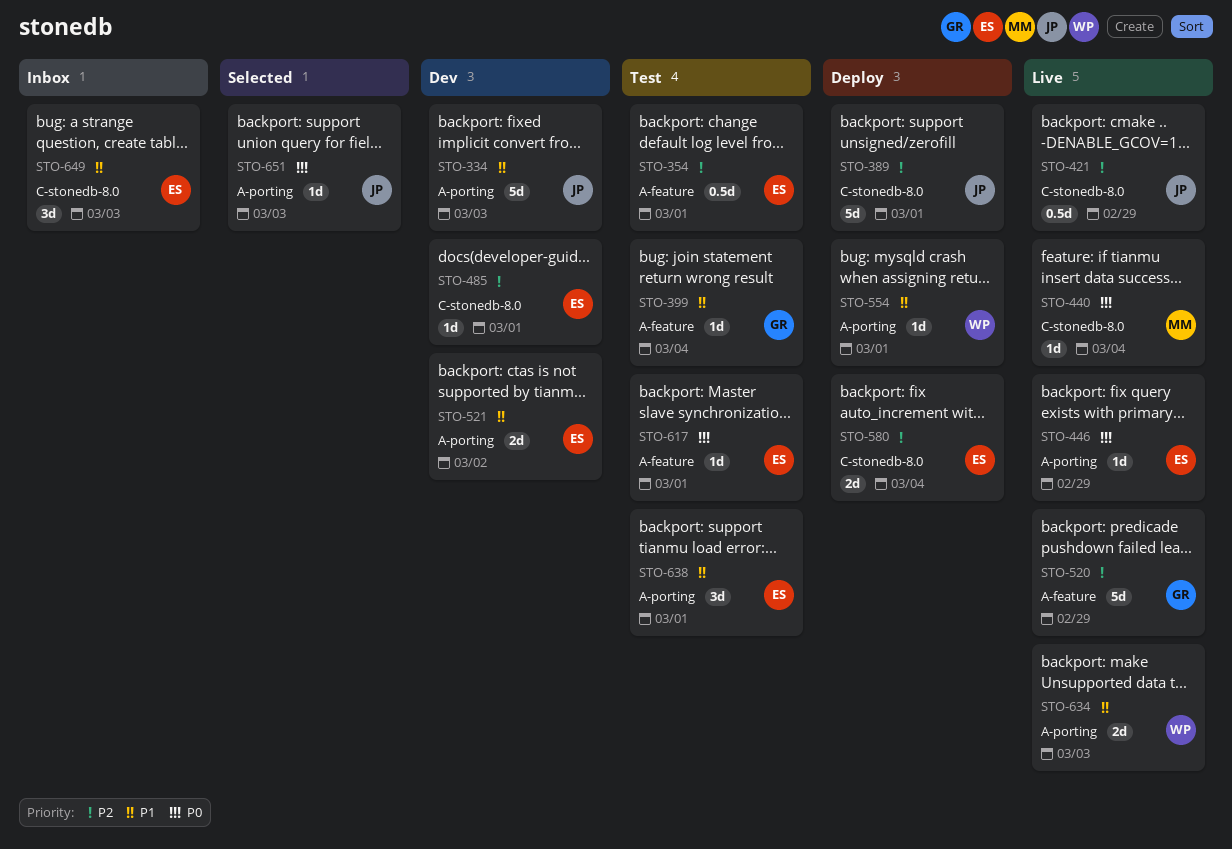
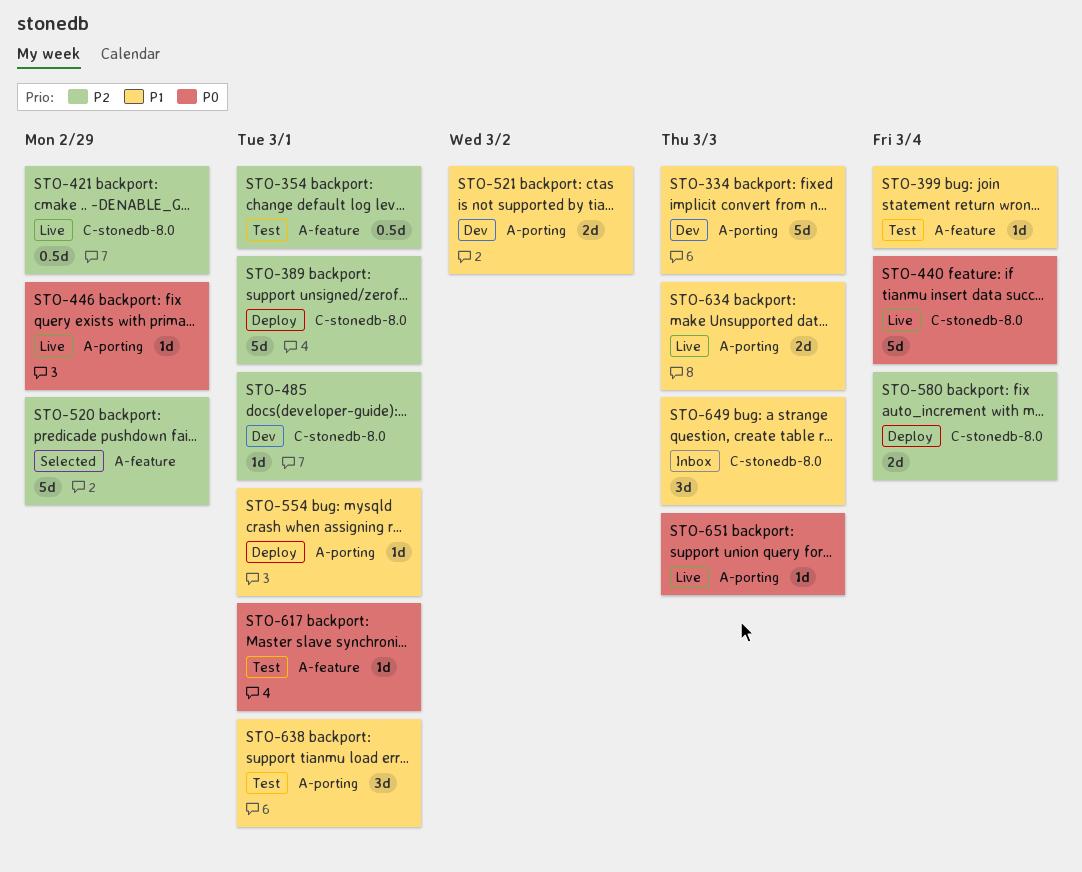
STO-440, estimate: 1d -> 5d
STO-520, status: Live -> Selected
STO-651, status: Selected -> Live

